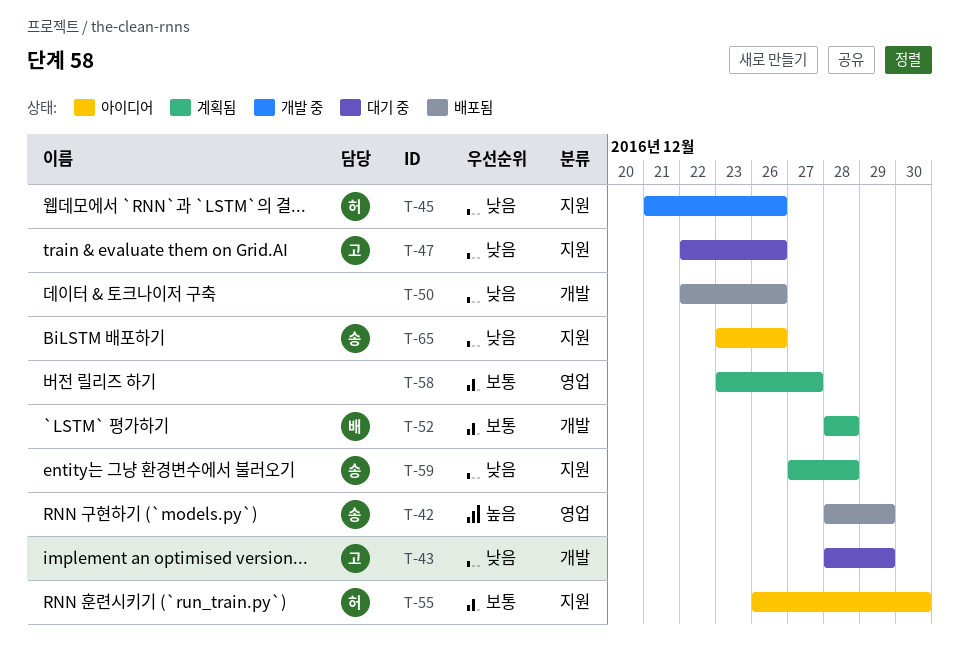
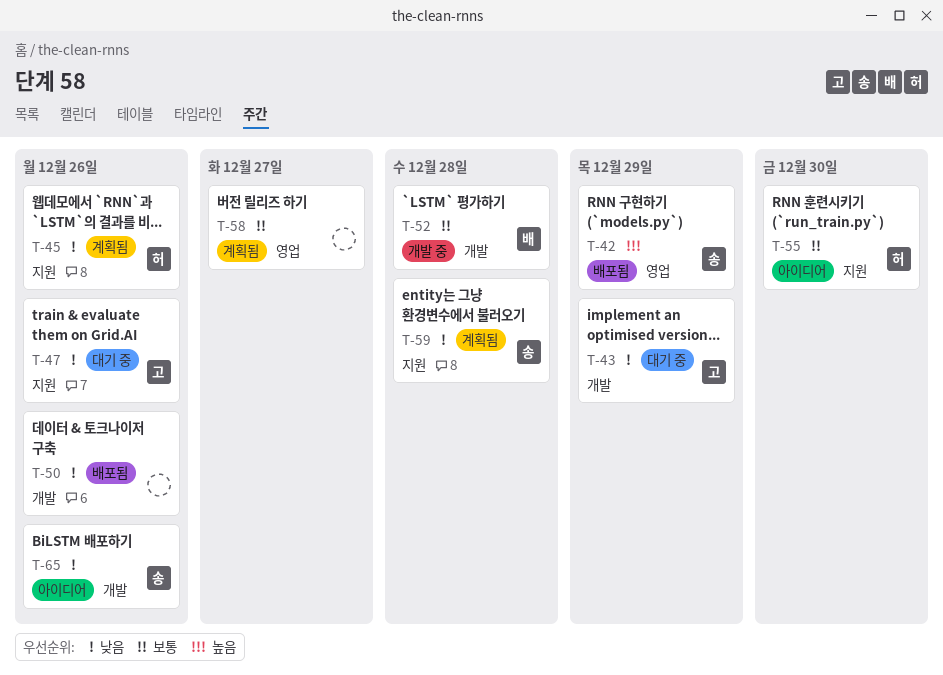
T-45, status: 개발 중 -> 계획됨
T-52, status: 계획됨 -> 개발 중
T-65, label: 지원 -> 개발

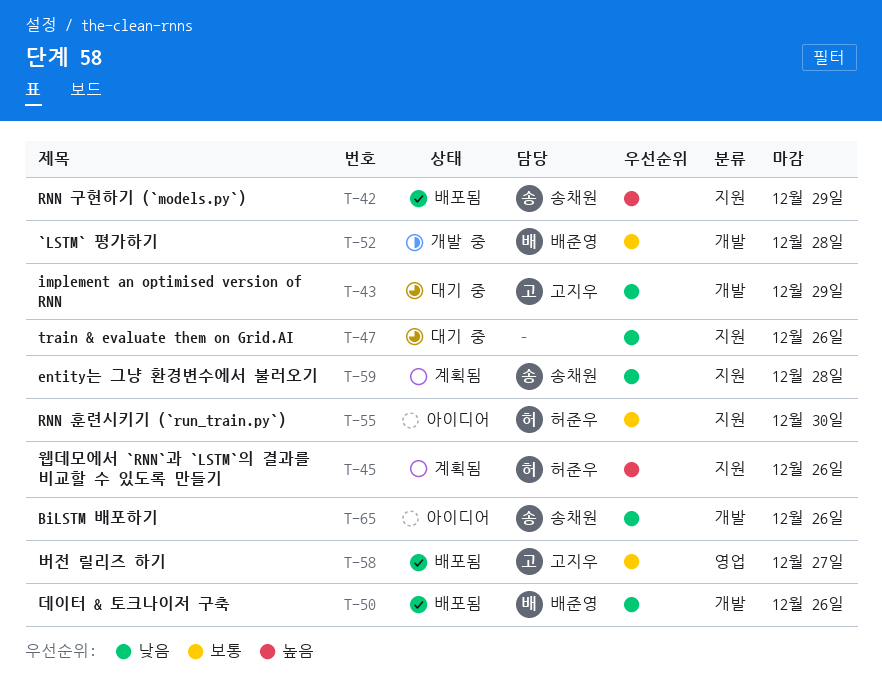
T-42, label: 영업 -> 지원
T-45, priority: 낮음 -> 높음
T-47, owner: 고지우 -> none
T-50, owner: none -> 배준영
T-58, status: 계획됨 -> 배포됨
T-58, owner: none -> 고지우

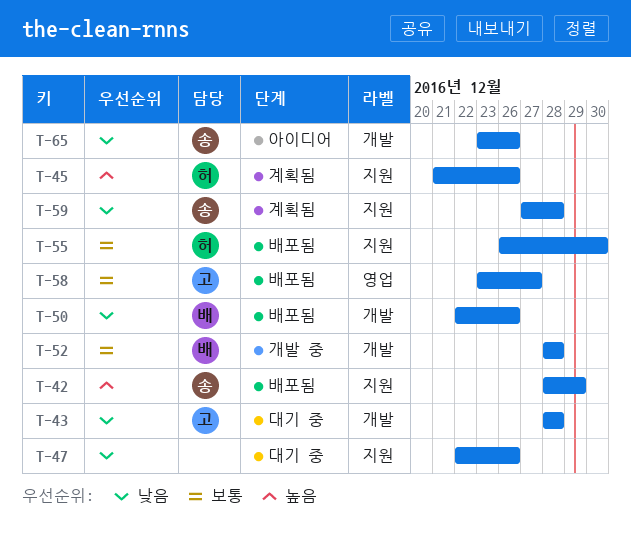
T-43, due: Dec 29 -> Dec 28
T-55, status: 아이디어 -> 배포됨

